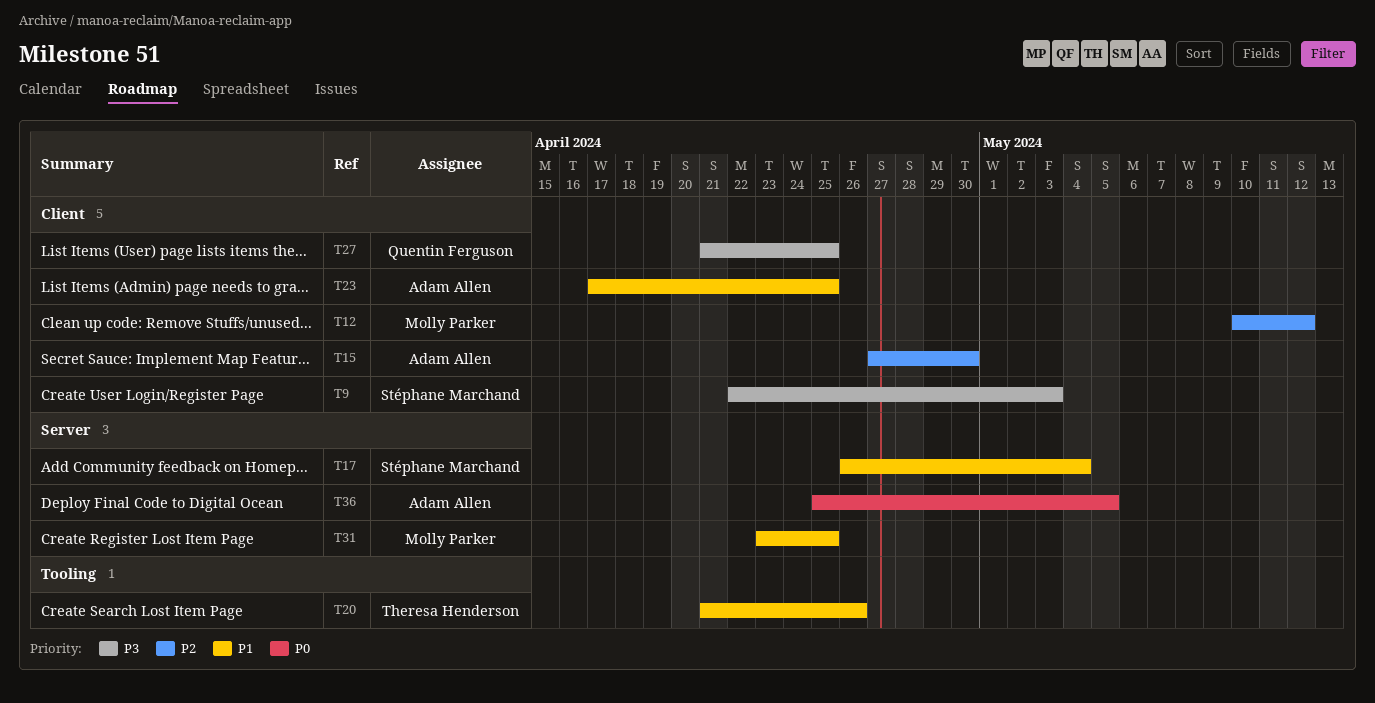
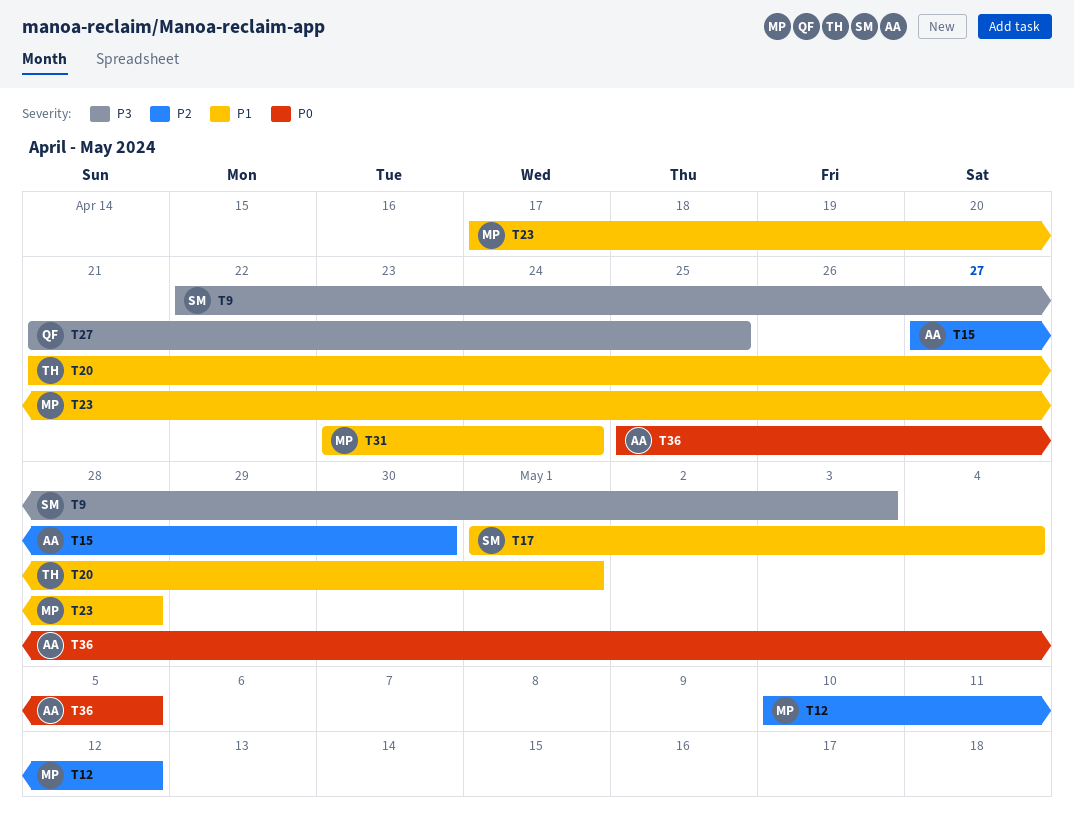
T17, start: Apr 26 -> May 1
T20, due: Apr 26 -> May 1
T23, owner: Adam Allen -> Molly Parker
T23, due: Apr 25 -> Apr 28
T31, due: Apr 25 -> Apr 24

